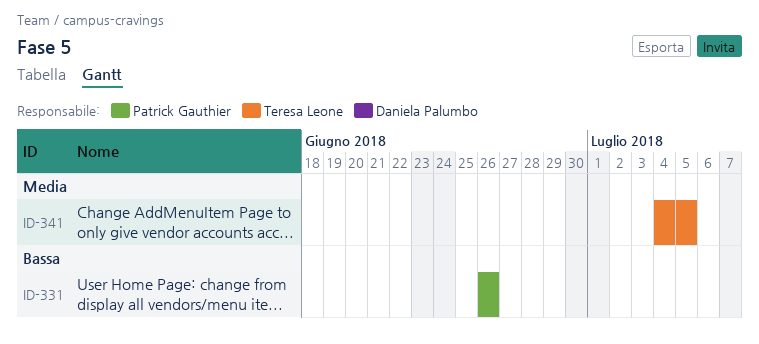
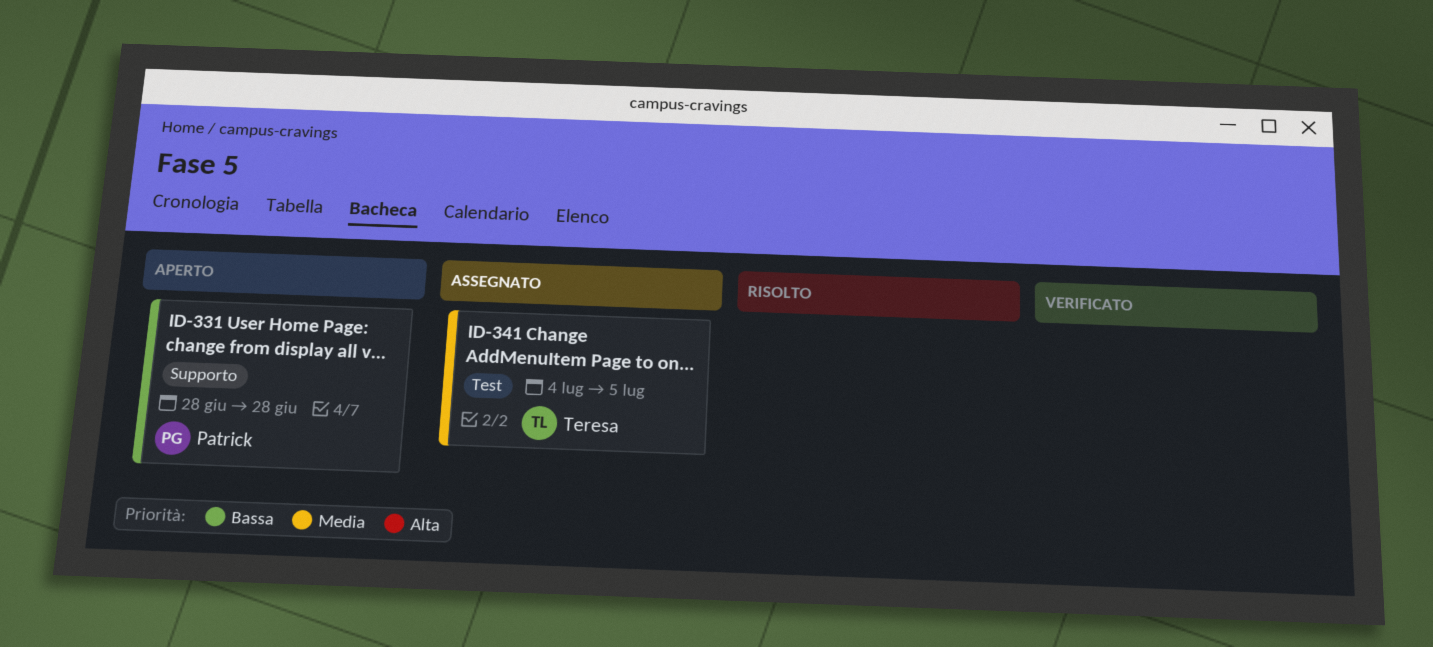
ID-331, start: Jun 26 -> Jun 28
ID-331, due: Jun 26 -> Jun 28

